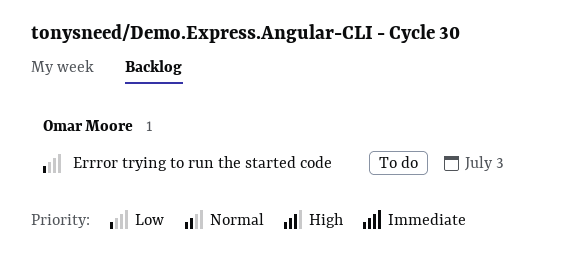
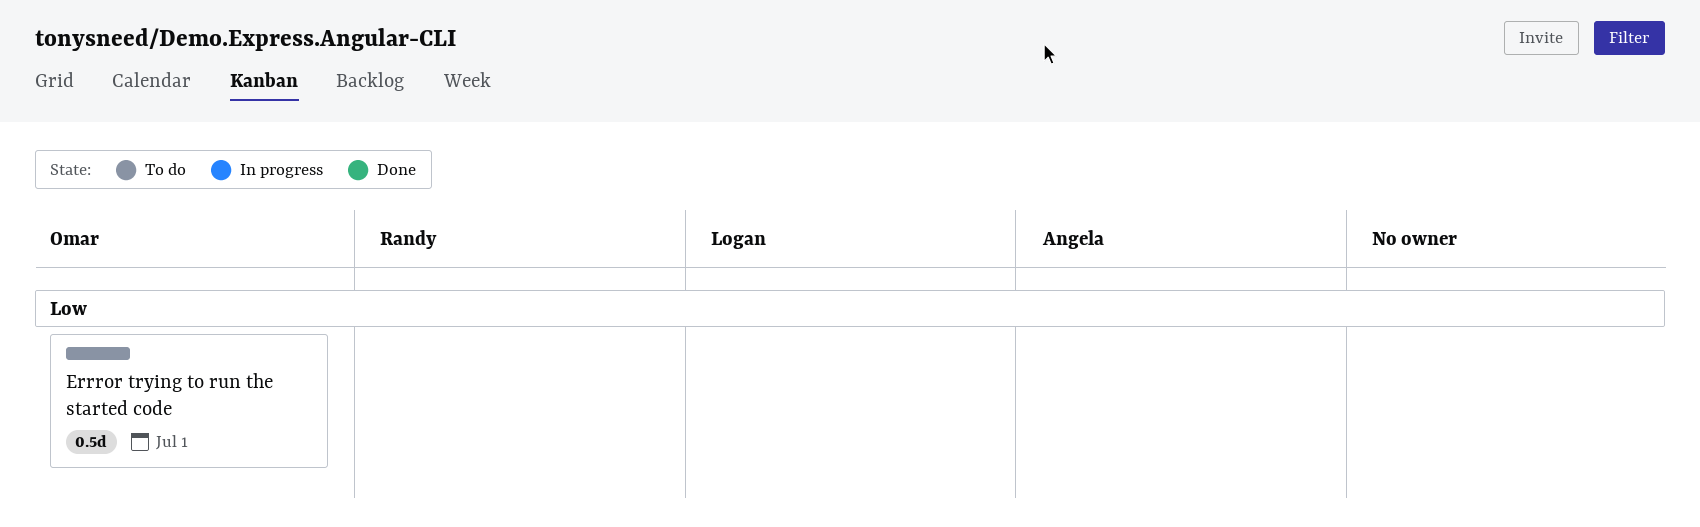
Errror trying to run the started code, due: Jul 3 -> Jul 1

